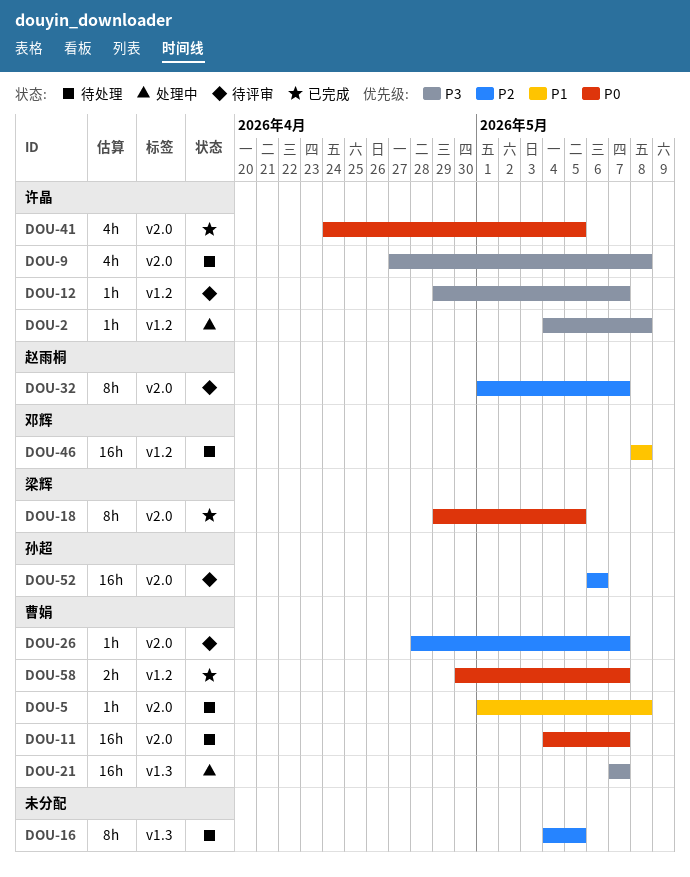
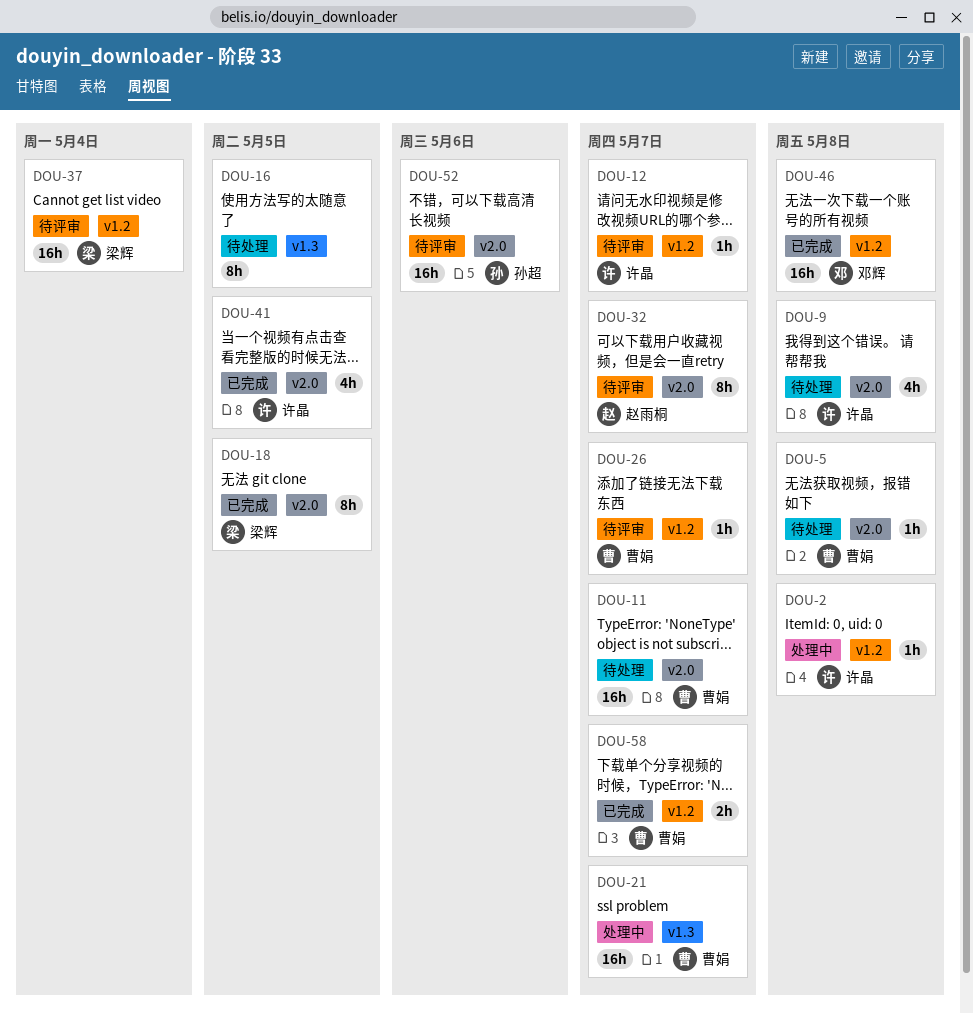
DOU-26, label: v2.0 -> v1.2
DOU-37: none -> present
DOU-46, status: 待处理 -> 已完成

